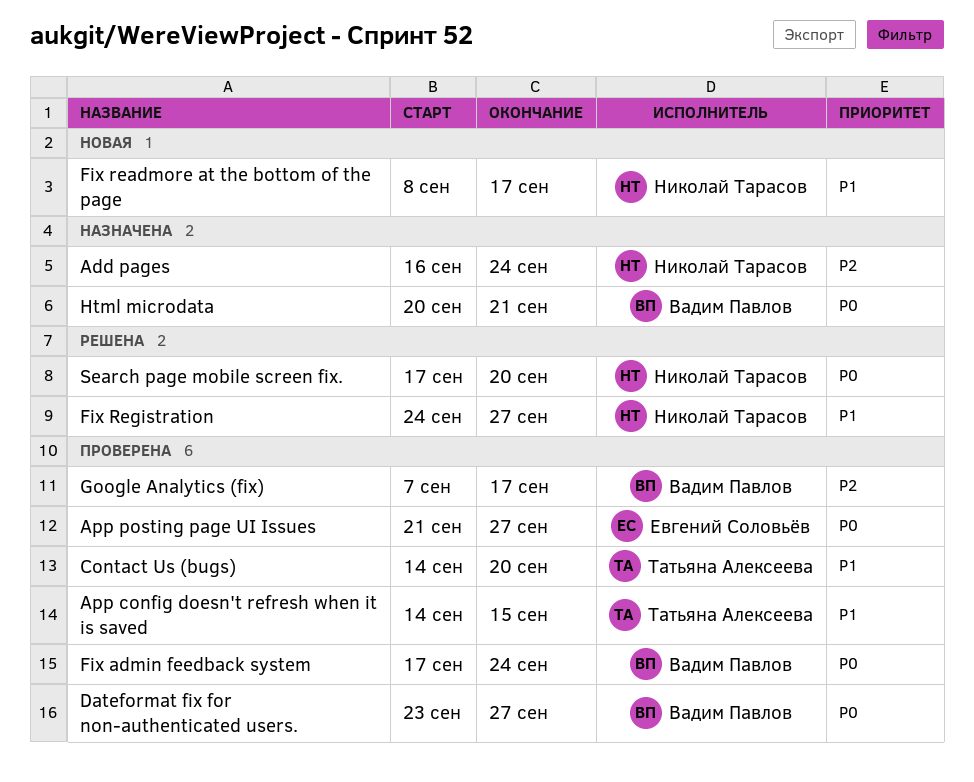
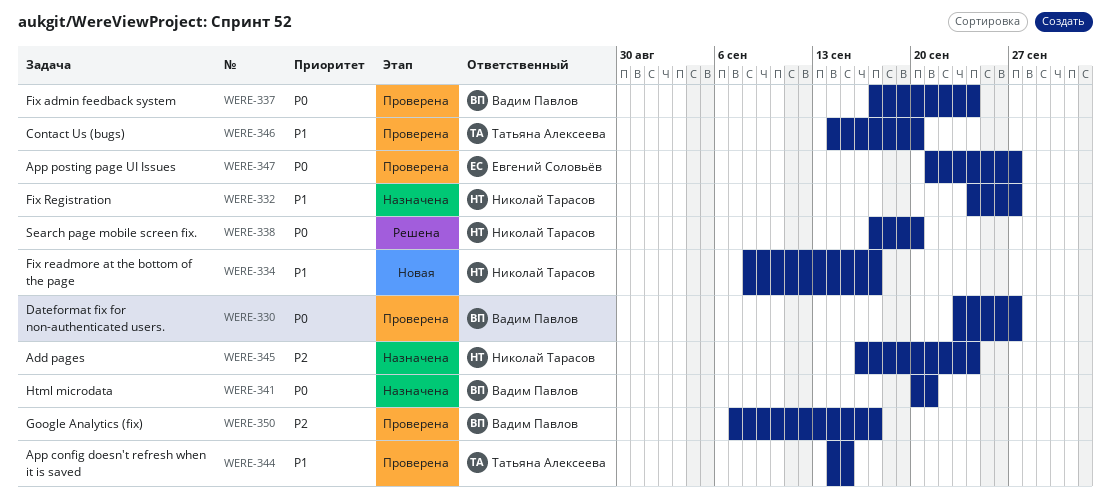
Fix Registration, status: Решена -> Назначена

